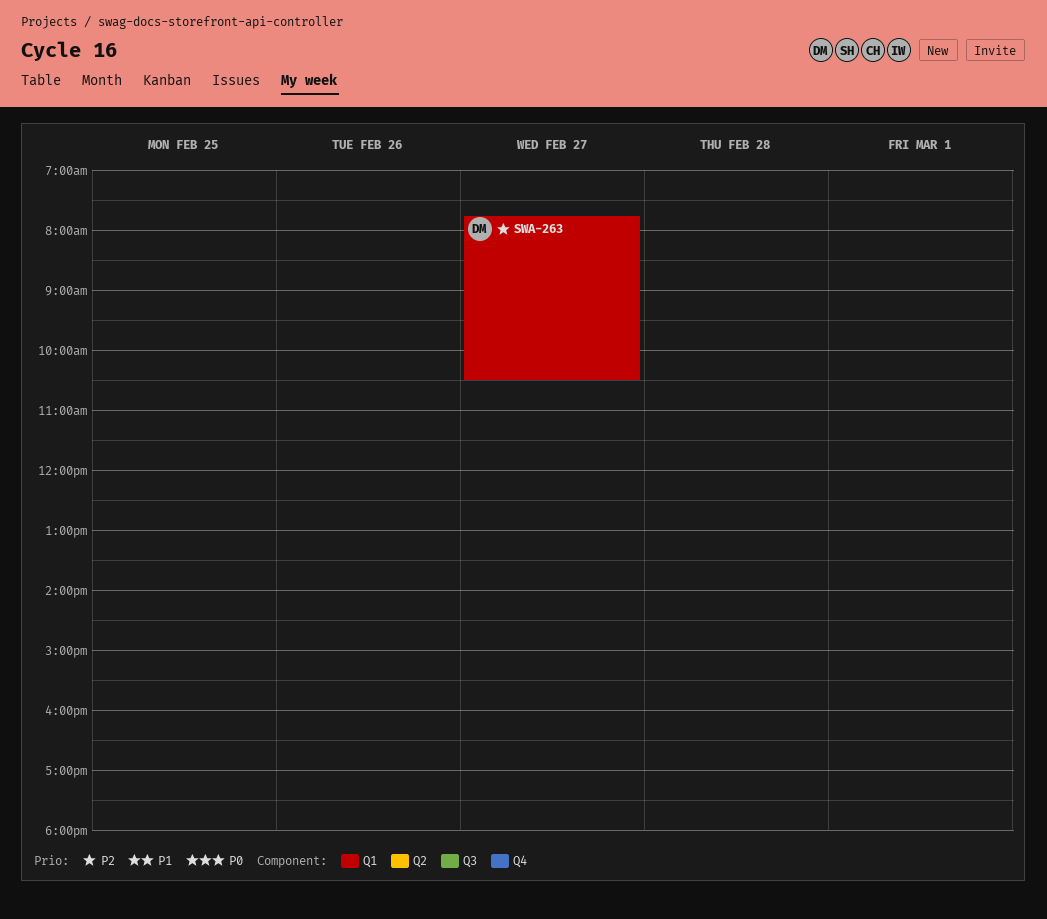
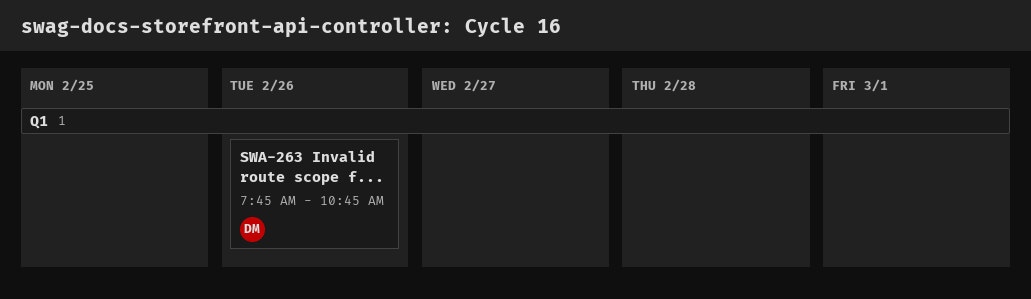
SWA-263, day: Feb 27 -> Feb 26
SWA-263, ends: 10:30 -> 10:45

